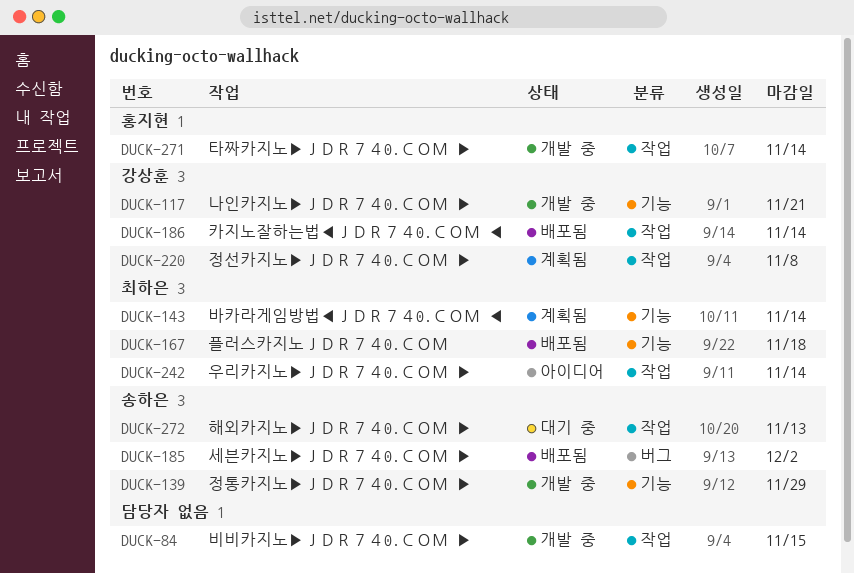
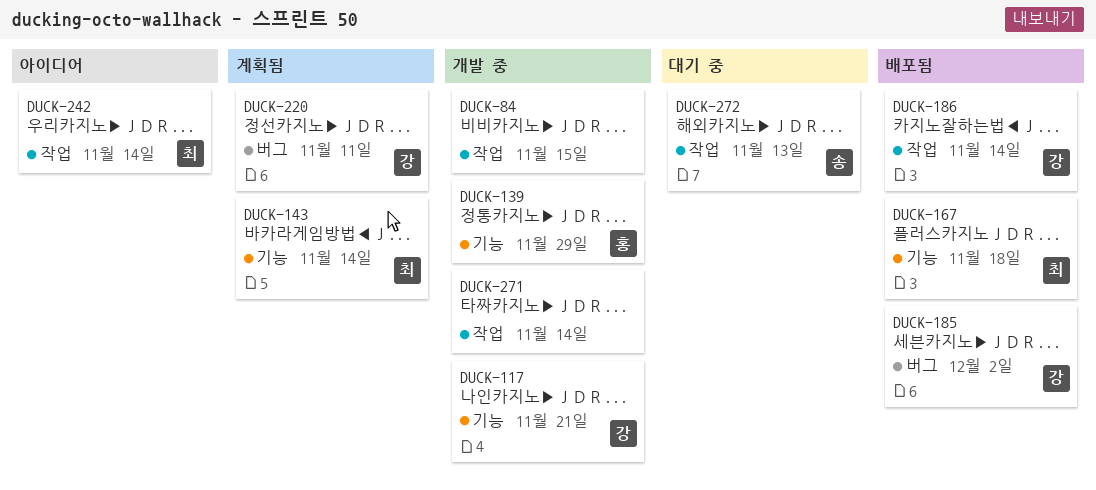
DUCK-139, owner: 송하은 -> 홍지현
DUCK-185, owner: 송하은 -> 강상훈
DUCK-220, label: 작업 -> 버그
DUCK-220, due: Nov 8 -> Nov 11
DUCK-271, owner: 홍지현 -> none

